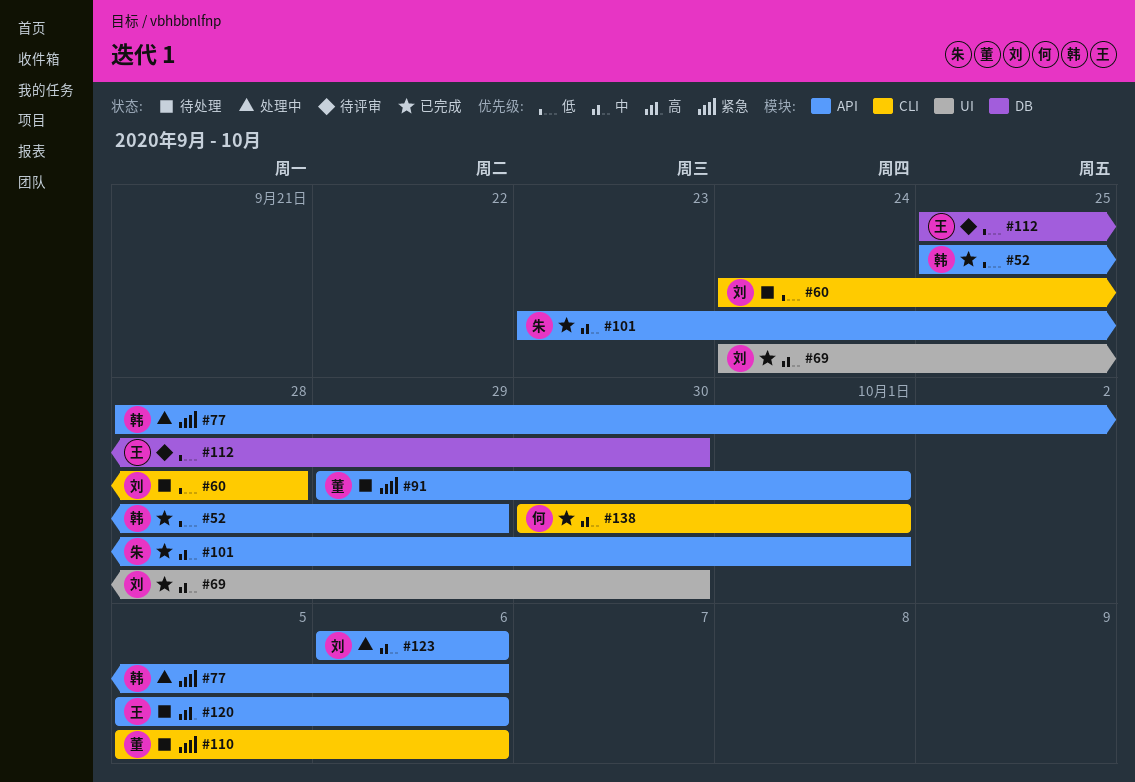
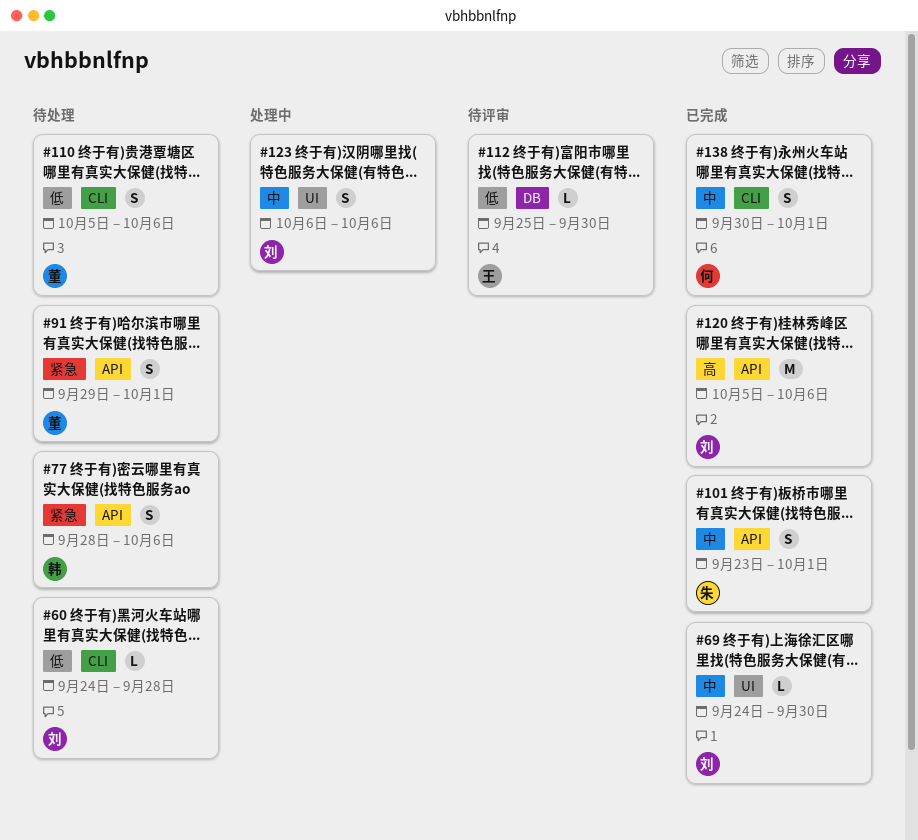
#52: present -> none
#77, status: 处理中 -> 待处理
#110, priority: 紧急 -> 低
#120, status: 待处理 -> 已完成
#120, owner: 王 -> 刘
#123, label: API -> UI

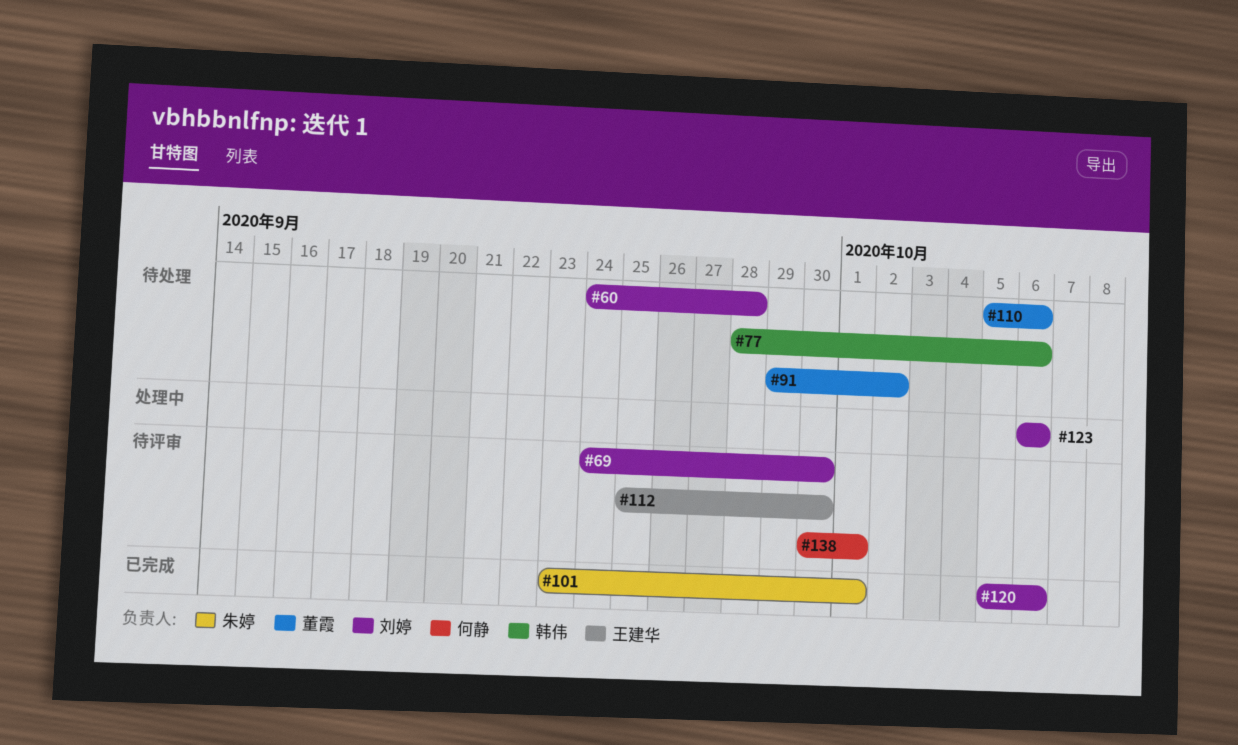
#69, status: 已完成 -> 待评审
#91, due: Oct 1 -> Oct 2
#138, status: 已完成 -> 待评审

